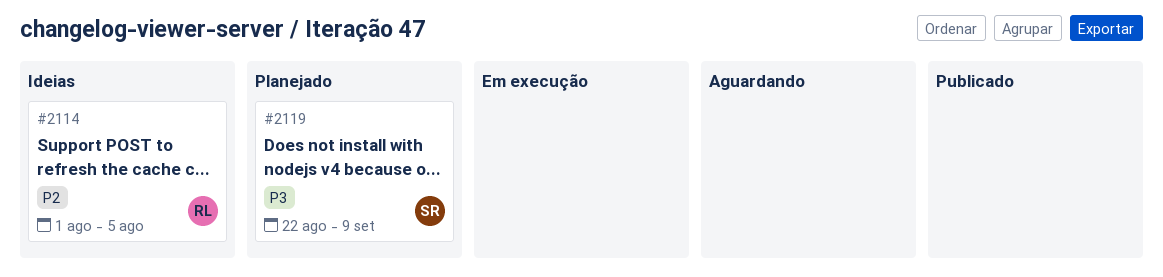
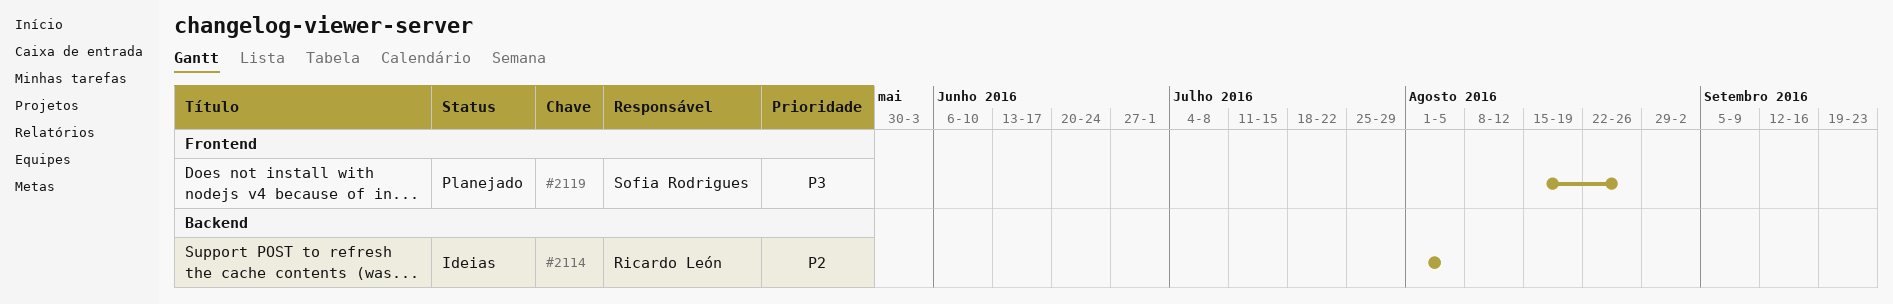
#2119, start: Aug 22 -> Aug 15
#2119, due: Sep 9 -> Aug 26

